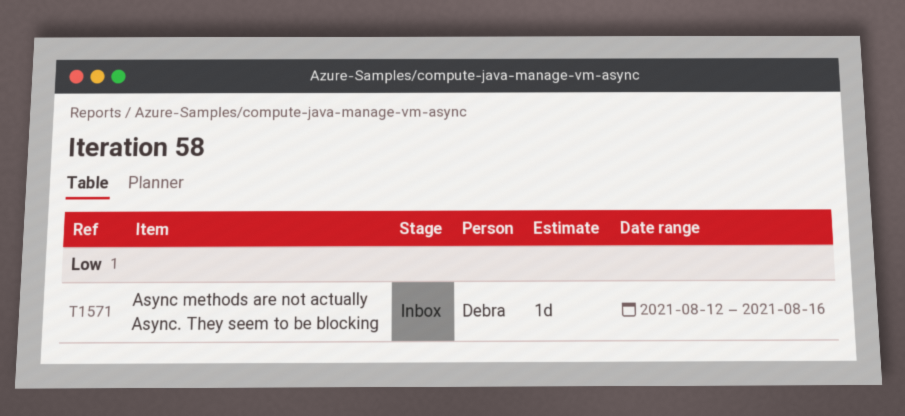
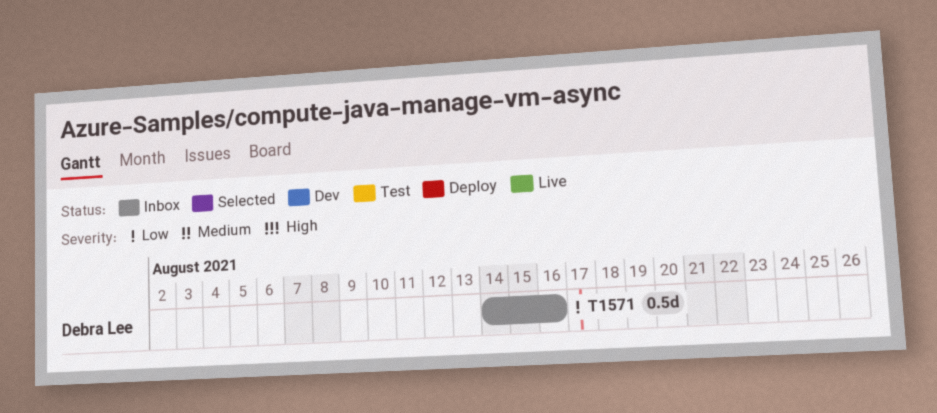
T1571, estimate: 1d -> 0.5d
T1571, start: Aug 12 -> Aug 14

